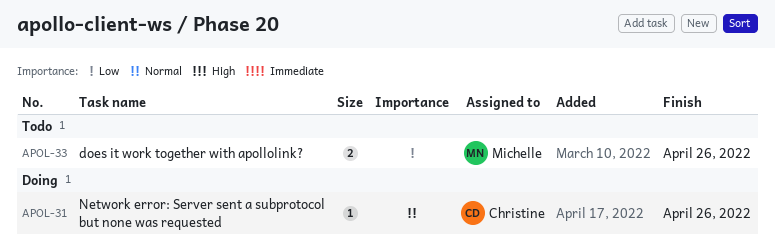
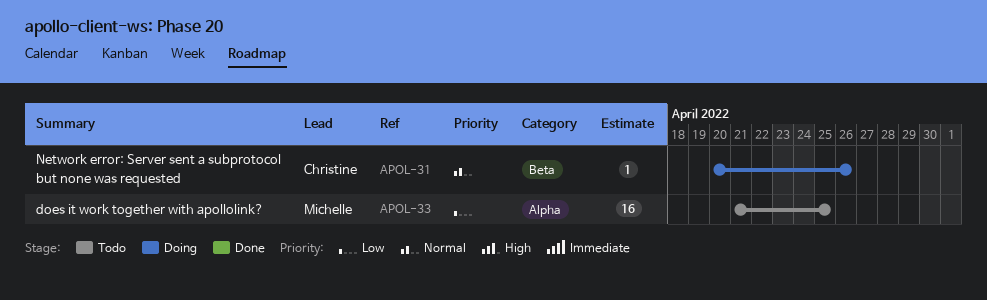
APOL-33, estimate: 2 -> 16
APOL-33, due: Apr 26 -> Apr 25

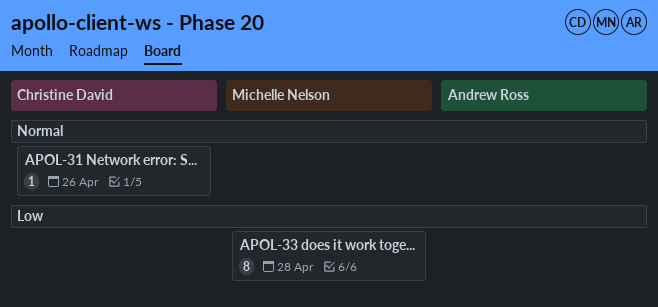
APOL-33, estimate: 16 -> 8
APOL-33, due: Apr 25 -> Apr 28

